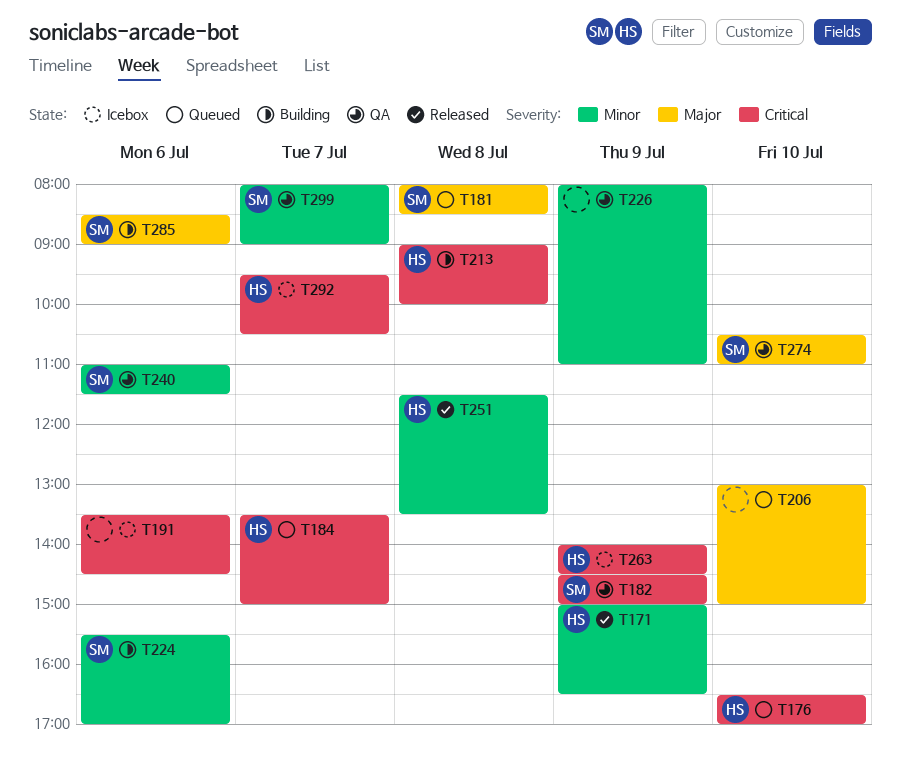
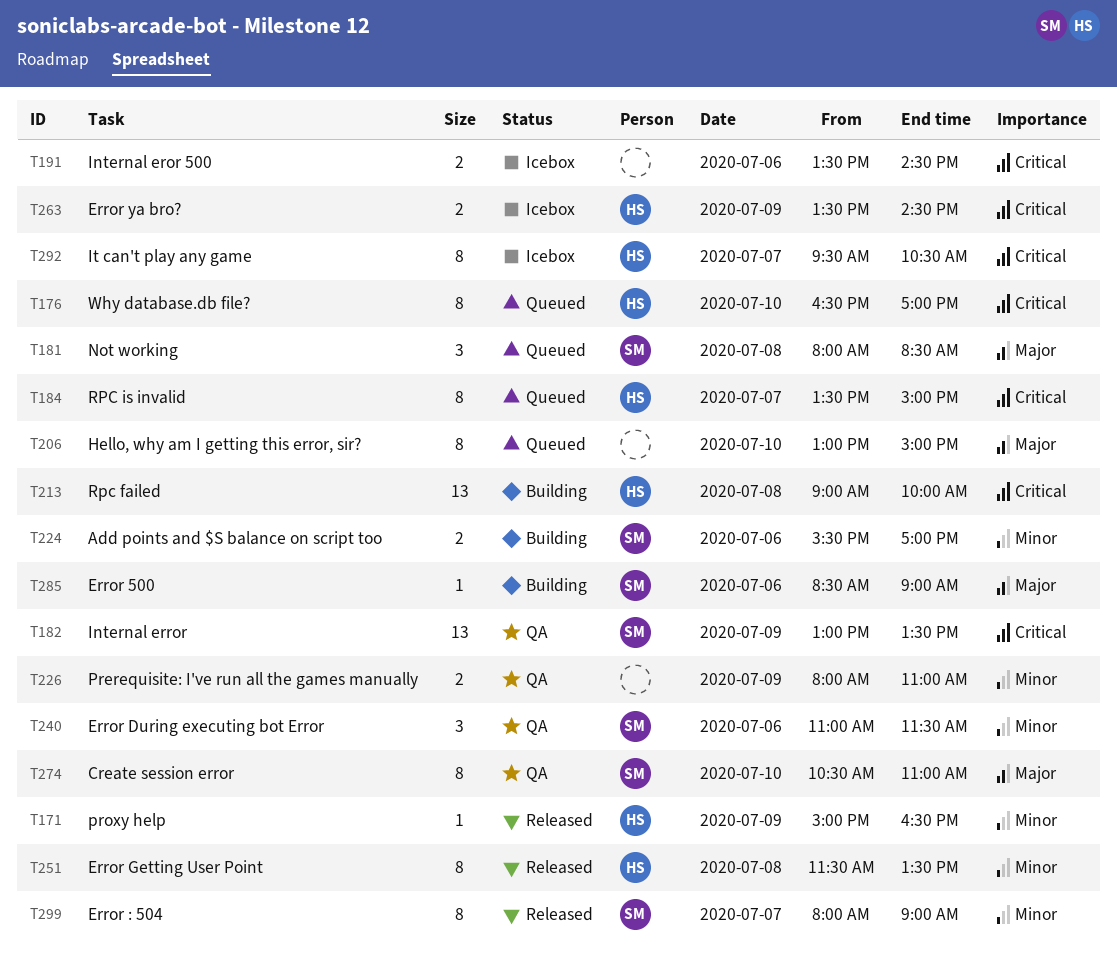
T182, begins: 14:30 -> 13:00
T182, ends: 15:00 -> 13:30
T263, begins: 14:00 -> 13:30
T299, status: QA -> Released

